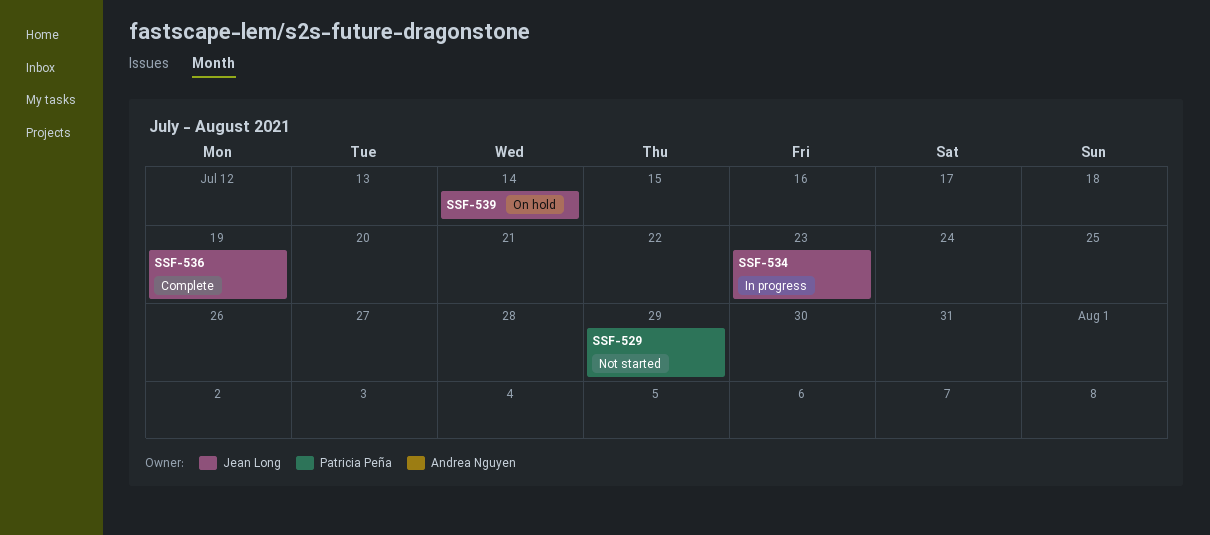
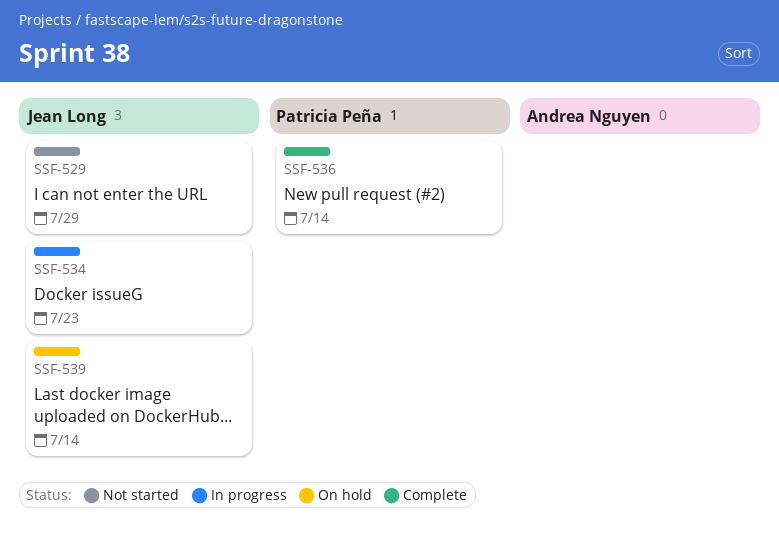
SSF-529, owner: Patricia Peña -> Jean Long
SSF-536, owner: Jean Long -> Patricia Peña
SSF-536, due: Jul 19 -> Jul 14

